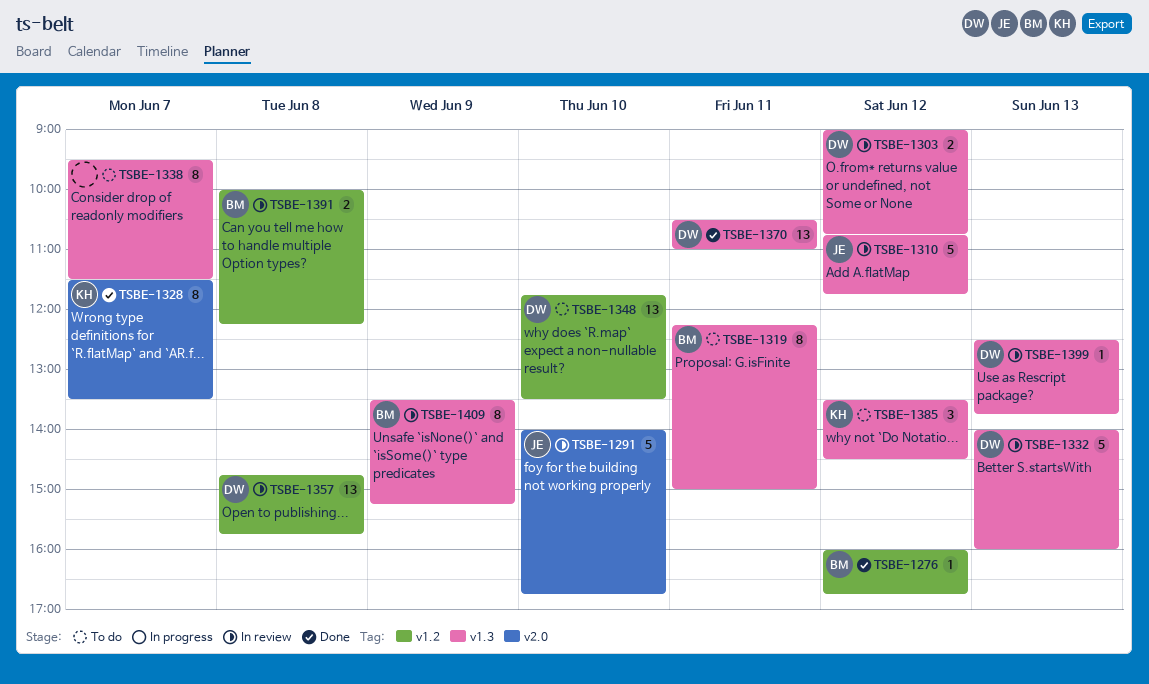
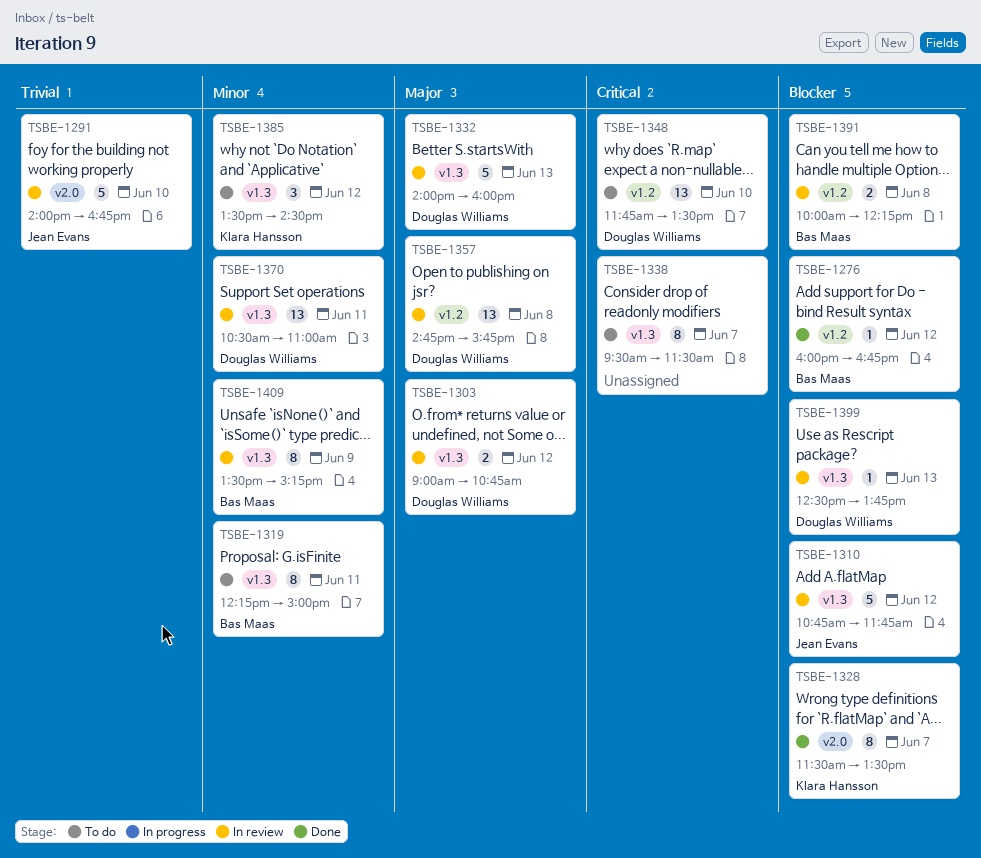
TSBE-1370, status: Done -> In review

